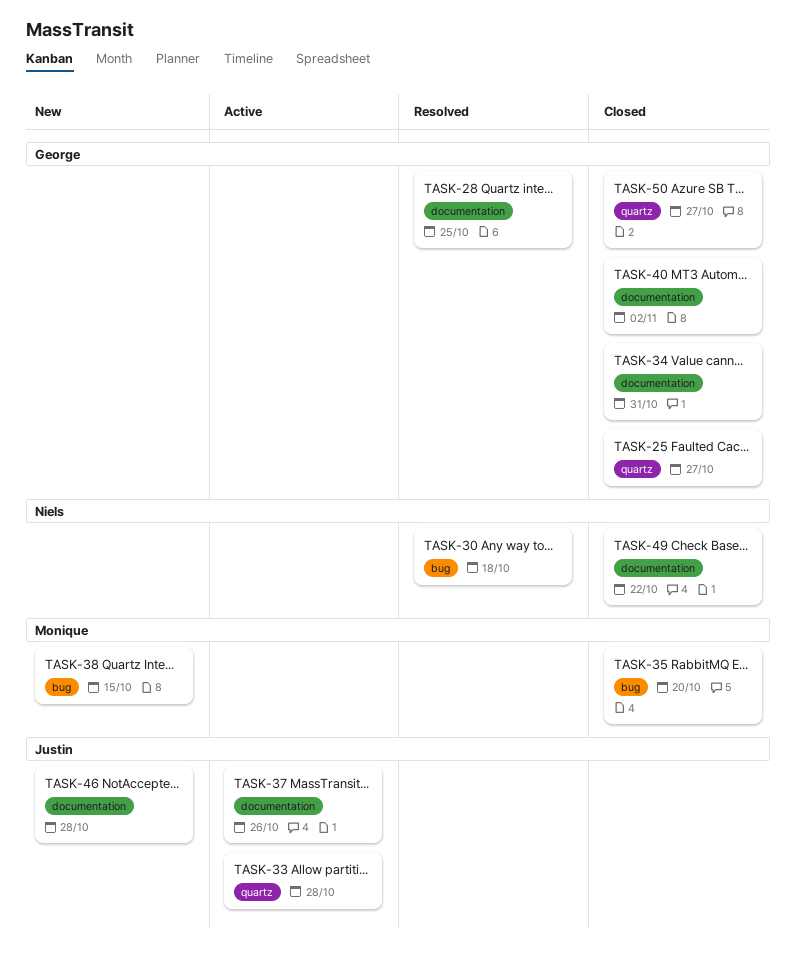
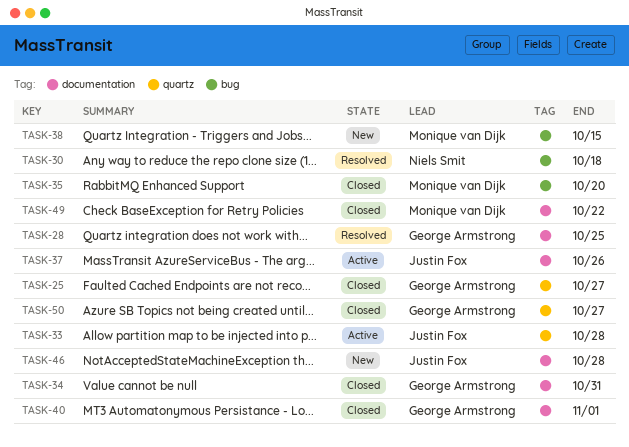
TASK-40, due: Nov 2 -> Nov 1
TASK-49, owner: Niels Smit -> Monique van Dijk

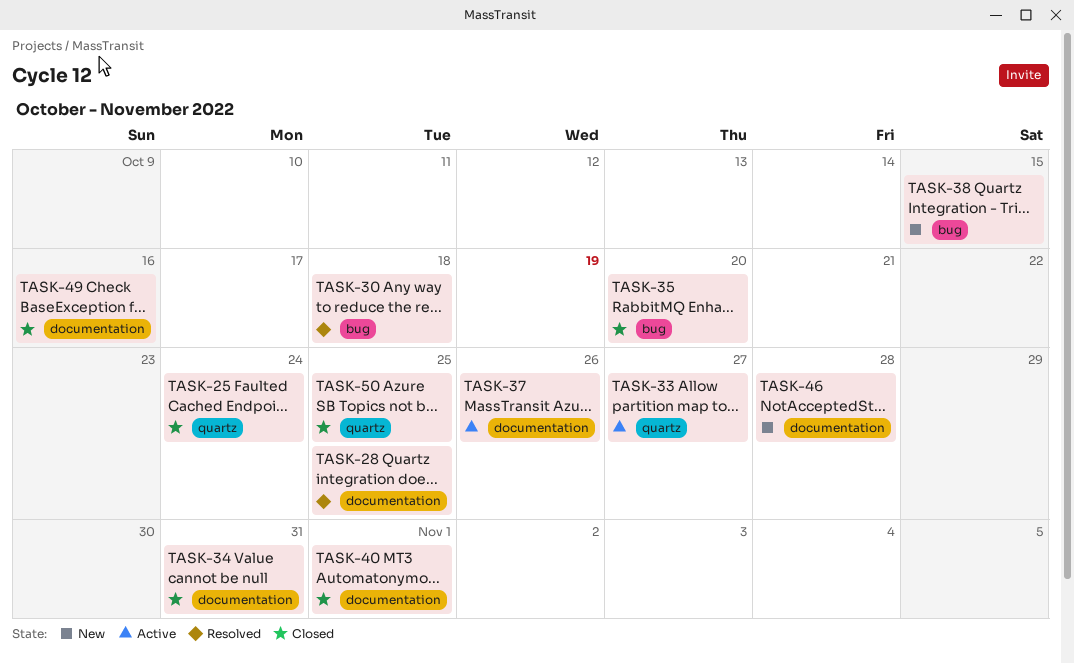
TASK-25, due: Oct 27 -> Oct 24
TASK-33, due: Oct 28 -> Oct 27
TASK-49, due: Oct 22 -> Oct 16
TASK-50, due: Oct 27 -> Oct 25

